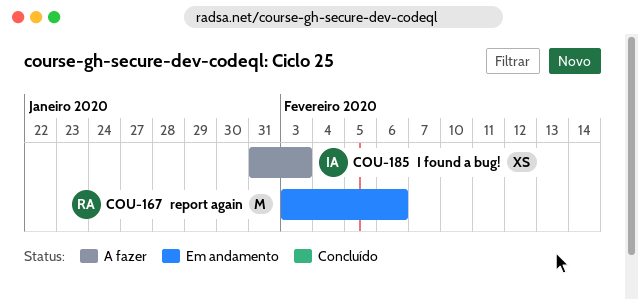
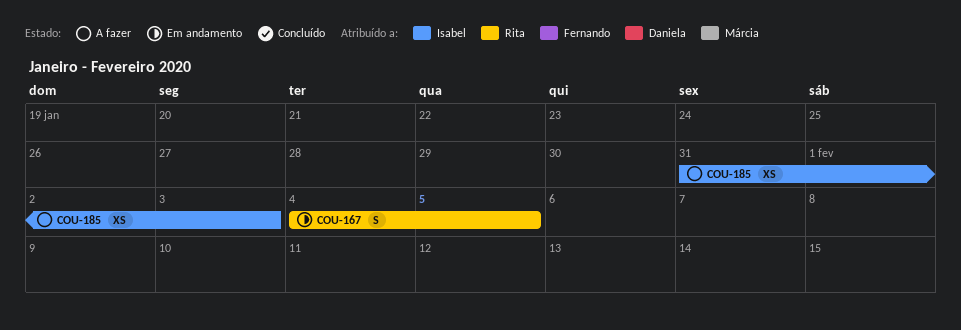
COU-167, estimate: M -> S
COU-167, start: Feb 3 -> Feb 4
COU-167, due: Feb 6 -> Feb 5

